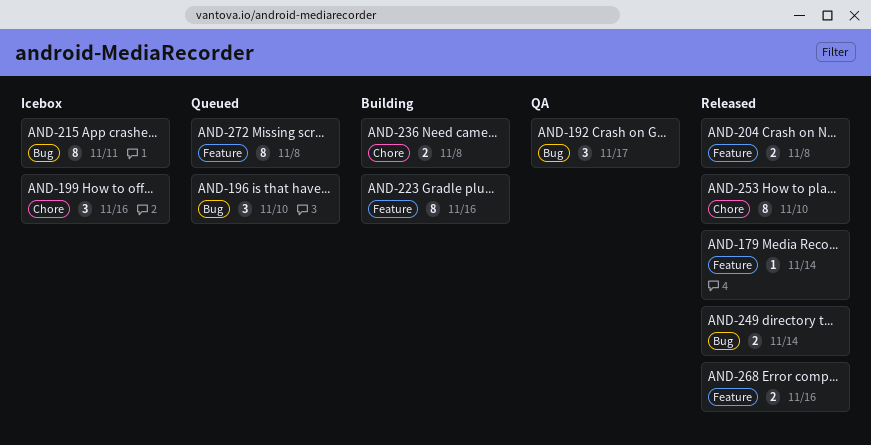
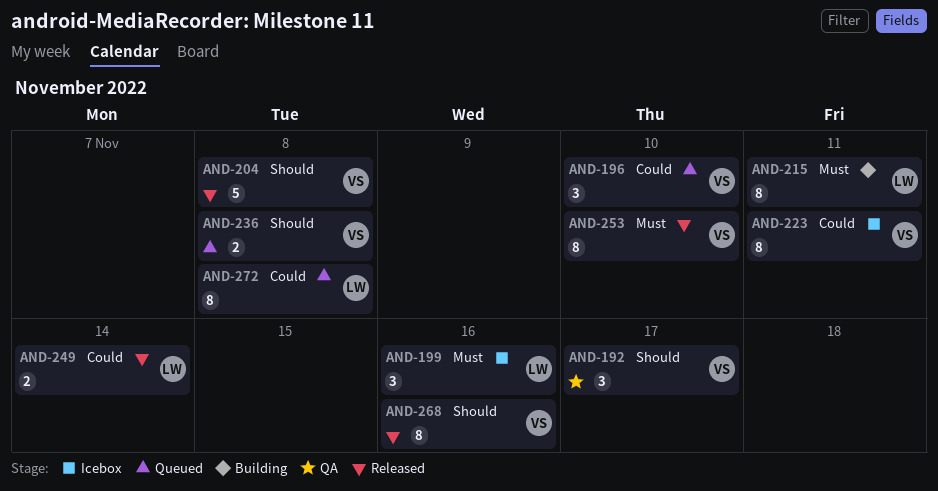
AND-179: present -> none
AND-204, estimate: 2 -> 5
AND-215, status: Icebox -> Building
AND-223, status: Building -> Icebox
AND-223, due: Nov 16 -> Nov 11
AND-236, status: Building -> Queued
AND-268, estimate: 2 -> 8

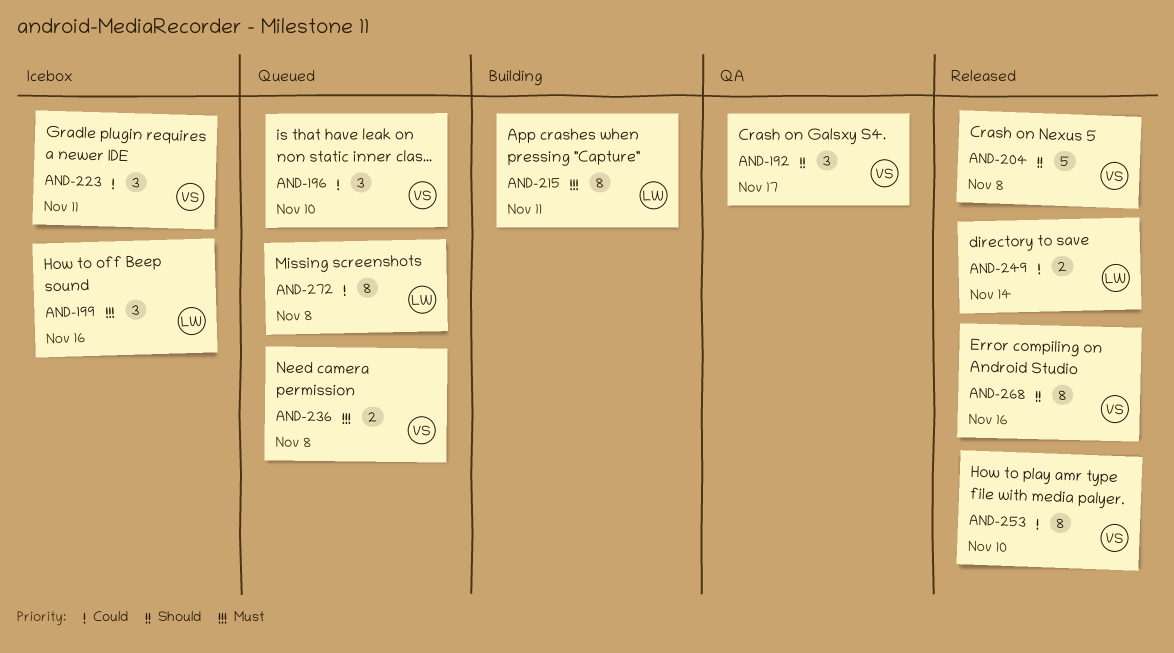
AND-223, estimate: 8 -> 3
AND-236, priority: Should -> Must
AND-253, priority: Must -> Could

